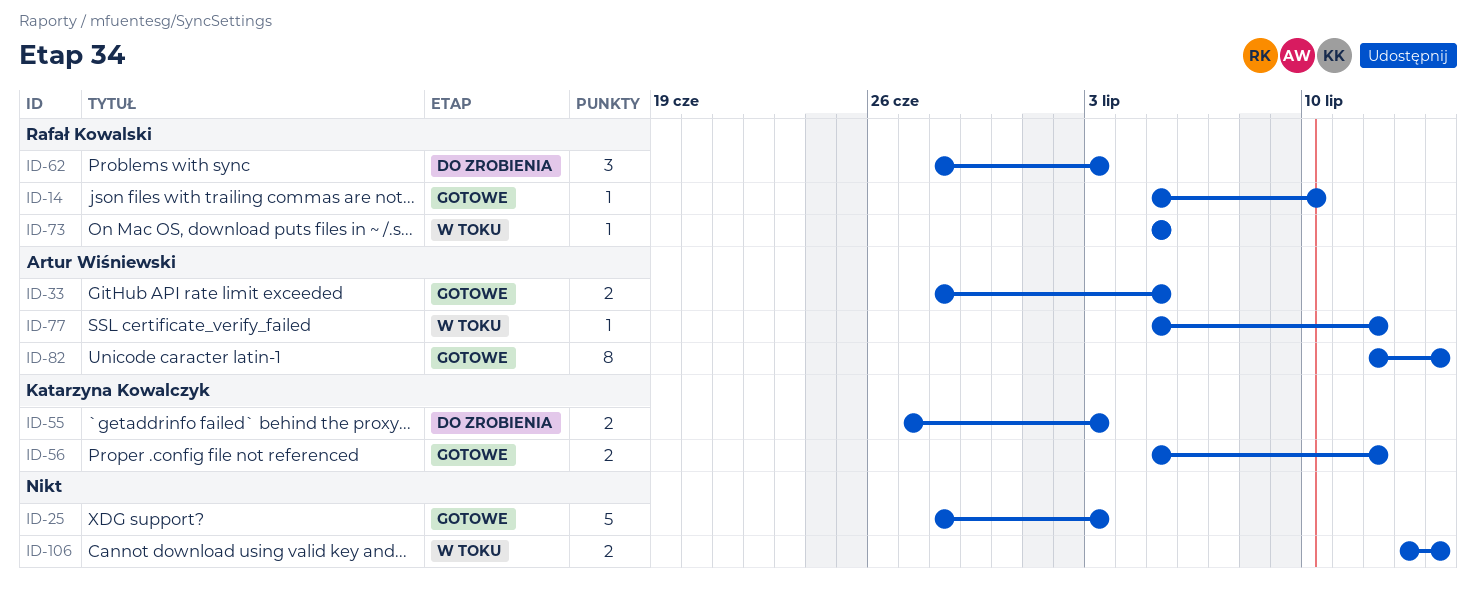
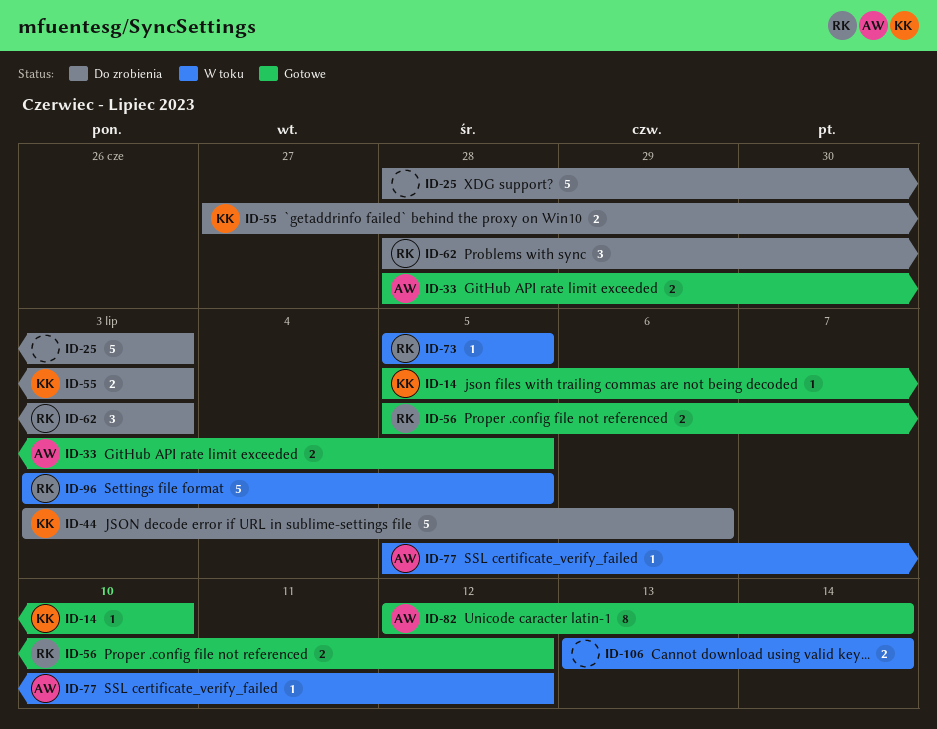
ID-14, owner: Rafał Kowalski -> Katarzyna Kowalczyk
ID-25, status: Gotowe -> Do zrobienia
ID-44: none -> present
ID-56, owner: Katarzyna Kowalczyk -> Rafał Kowalski
ID-96: none -> present

